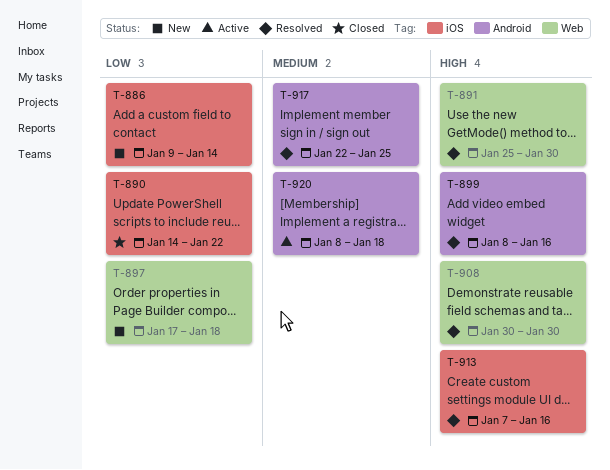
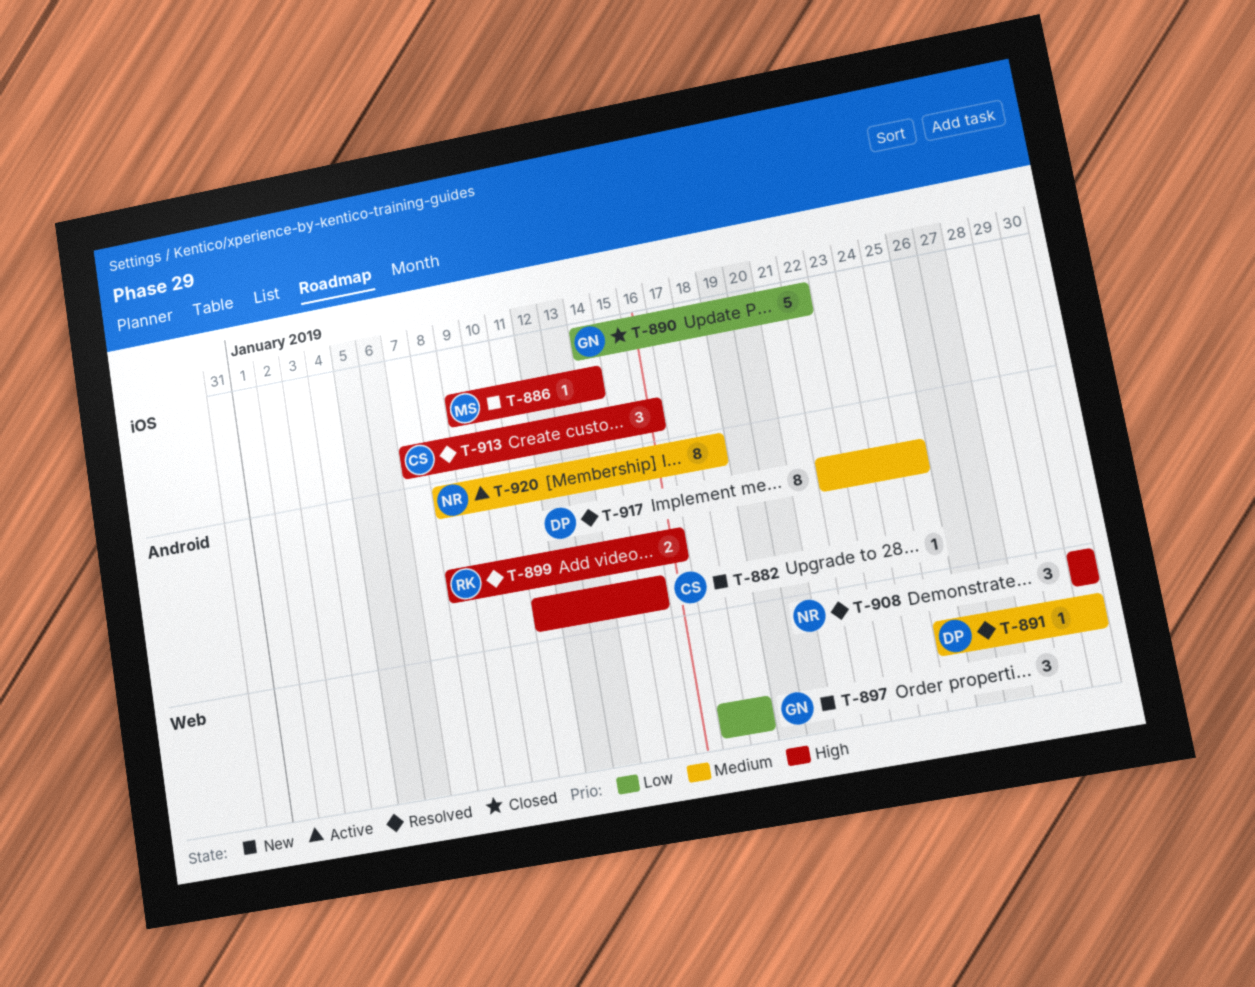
T-882: none -> present
T-886, priority: Low -> High
T-891, priority: High -> Medium

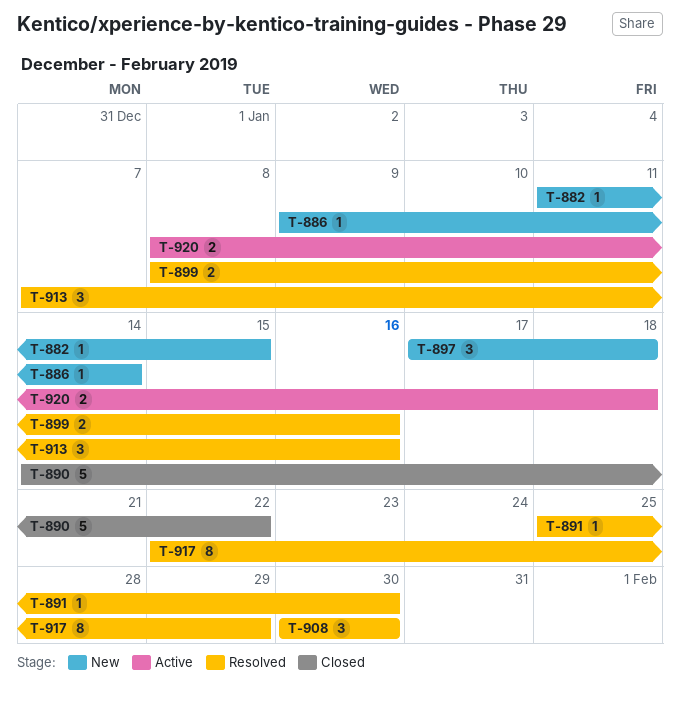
T-917, due: Jan 25 -> Jan 29
T-920, estimate: 8 -> 2

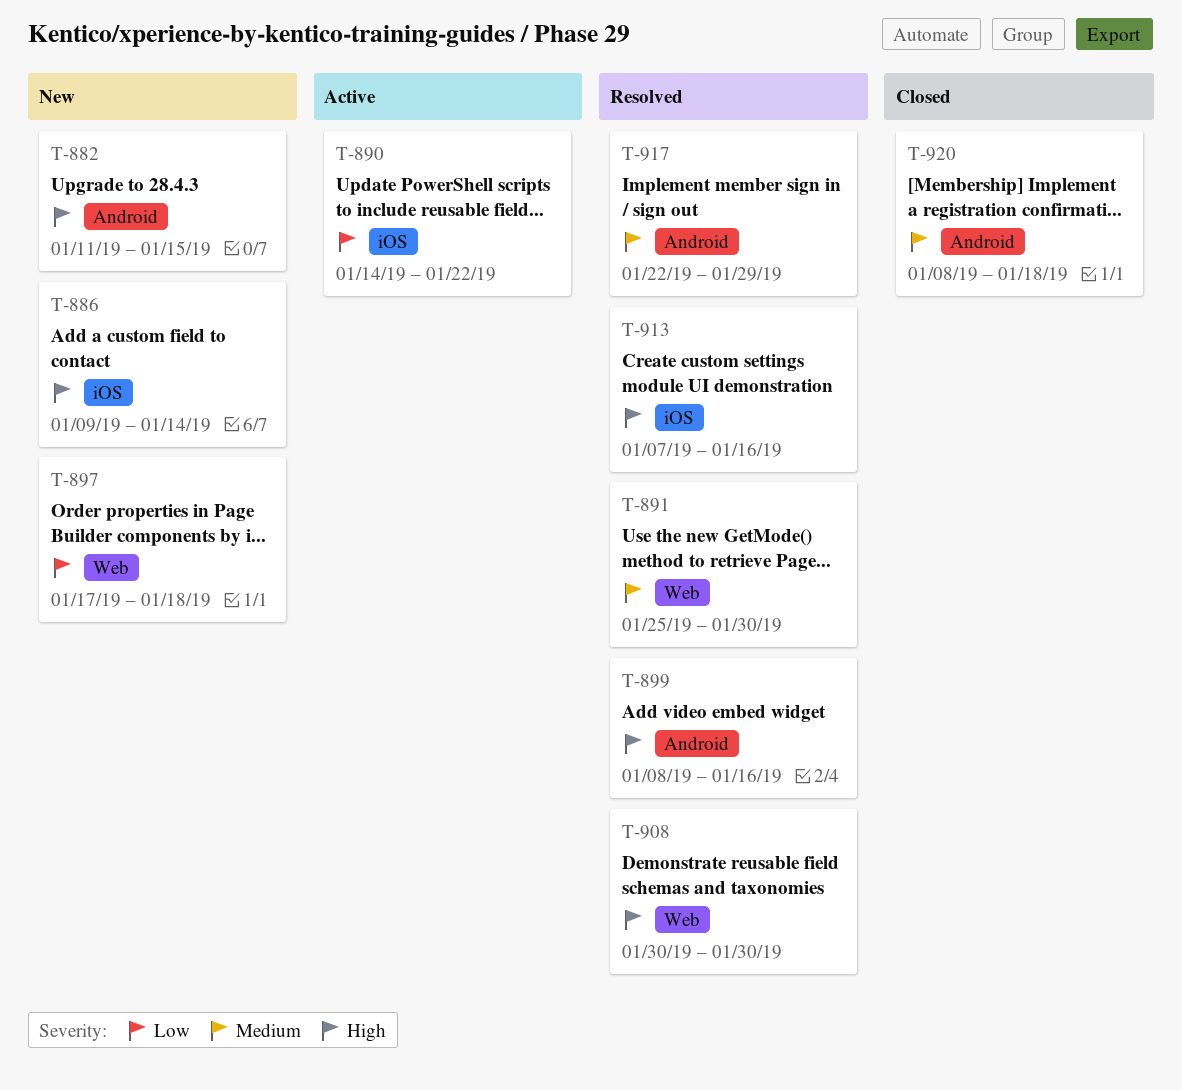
T-890, status: Closed -> Active
T-920, status: Active -> Closed

